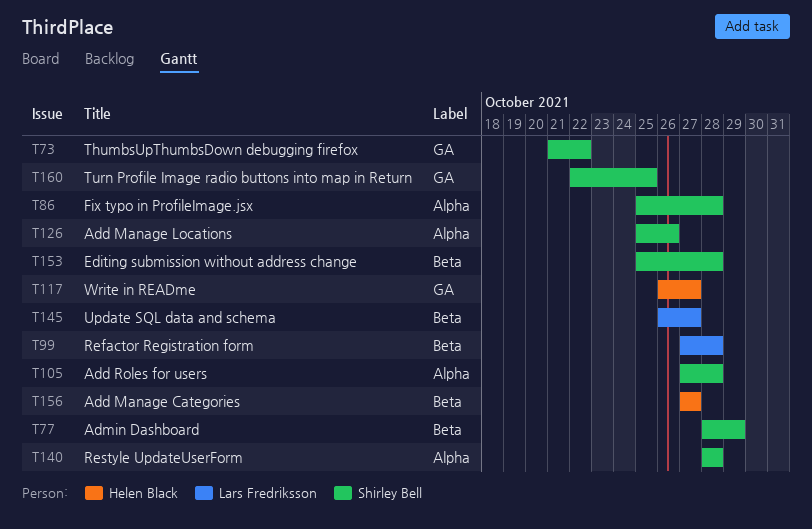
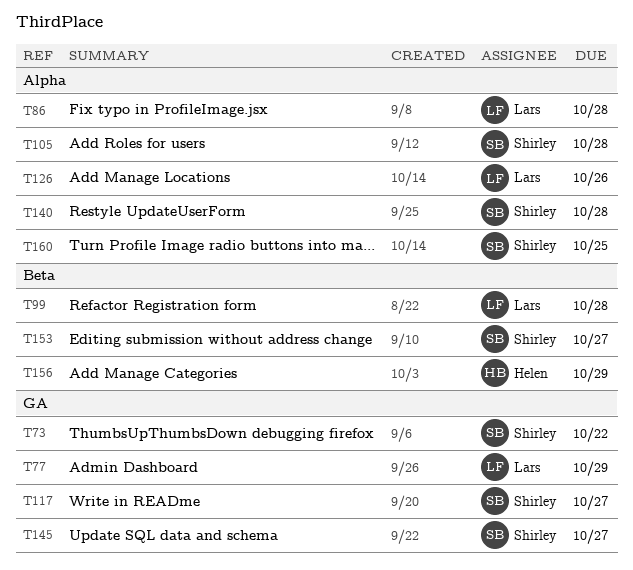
T77, owner: Shirley Bell -> Lars Fredriksson
T77, label: Beta -> GA
T86, owner: Shirley Bell -> Lars Fredriksson
T117, owner: Helen Black -> Shirley Bell
T126, owner: Shirley Bell -> Lars Fredriksson
T145, owner: Lars Fredriksson -> Shirley Bell
T145, label: Beta -> GA
T153, due: Oct 28 -> Oct 27
T156, due: Oct 27 -> Oct 29
T160, label: GA -> Alpha

